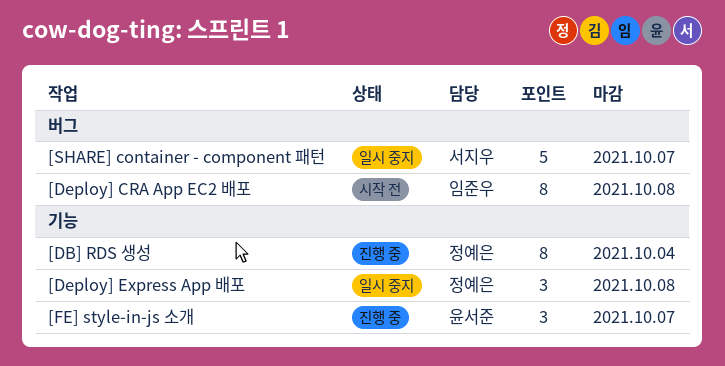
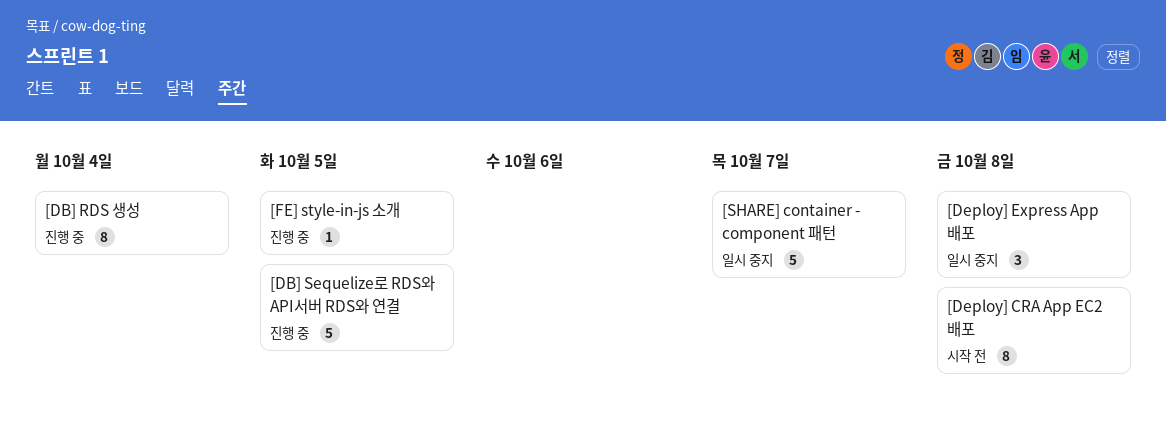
[DB] Sequelize로 RDS와 API서버 RDS와 연결: none -> present
[FE] style-in-js 소개, estimate: 3 -> 1
[FE] style-in-js 소개, due: Oct 7 -> Oct 5

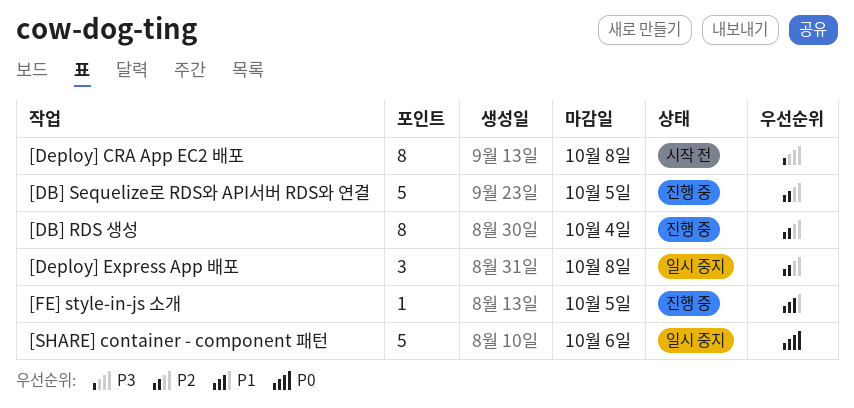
[SHARE] container - component 패턴, due: Oct 7 -> Oct 6

